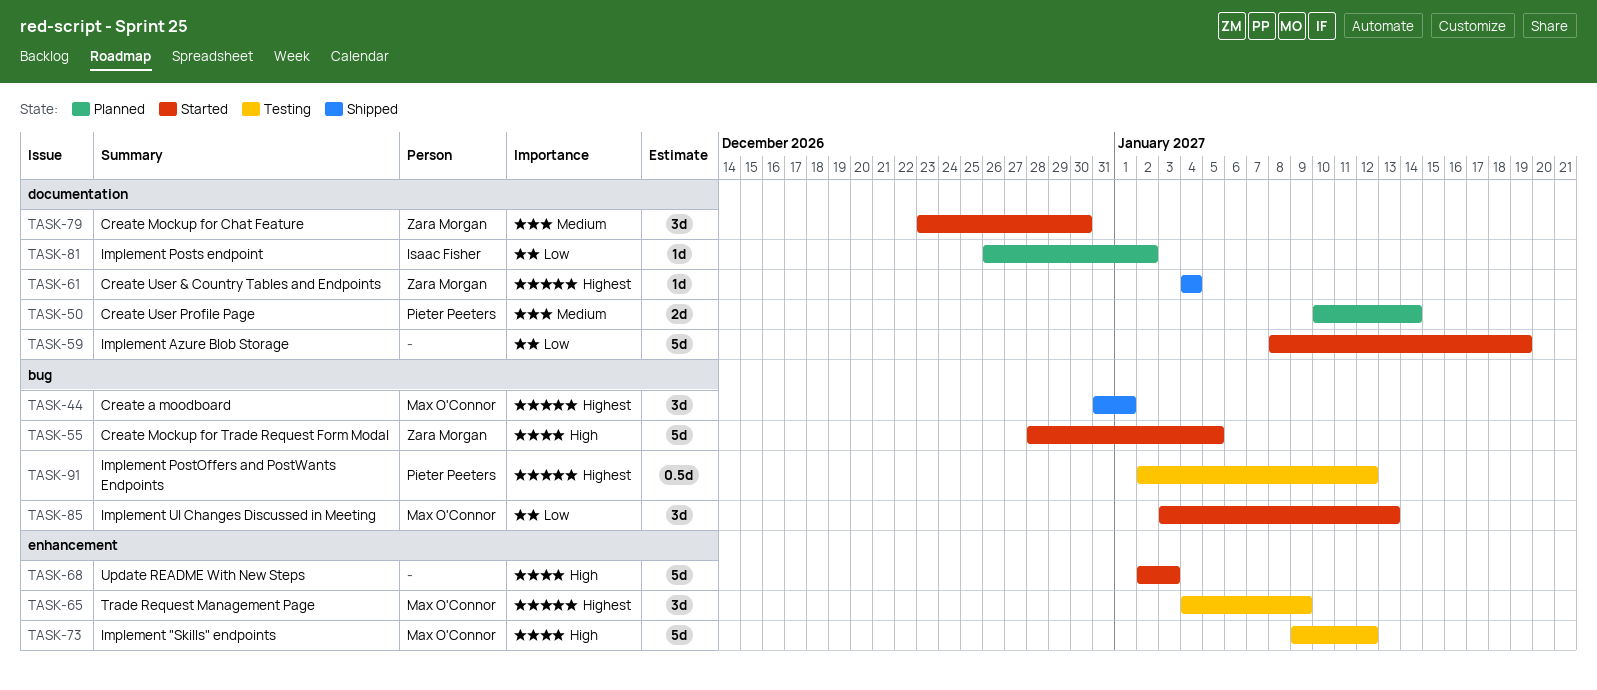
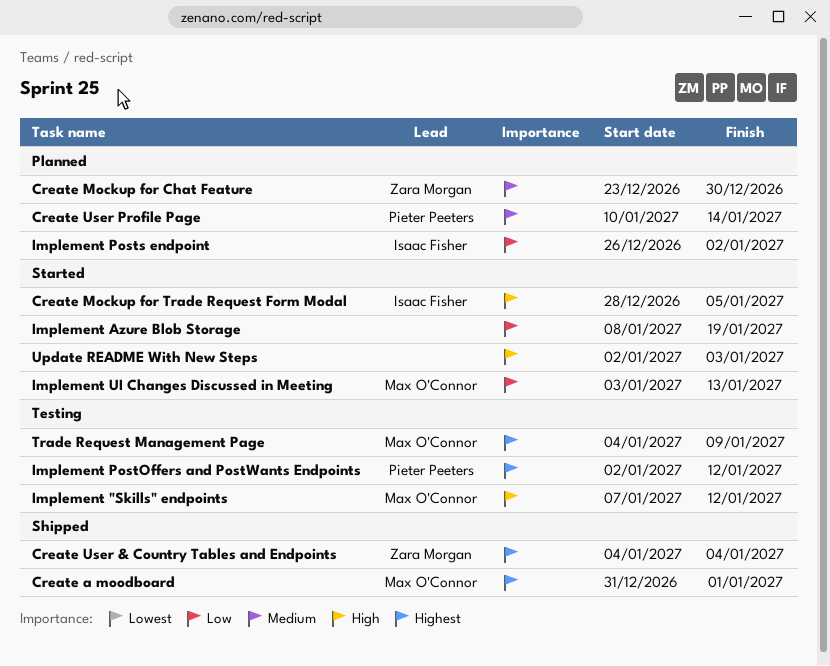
Create Mockup for Chat Feature, status: Started -> Planned
Create Mockup for Trade Request Form Modal, owner: Zara Morgan -> Isaac Fisher
Implement "Skills" endpoints, start: Jan 9 -> Jan 7

